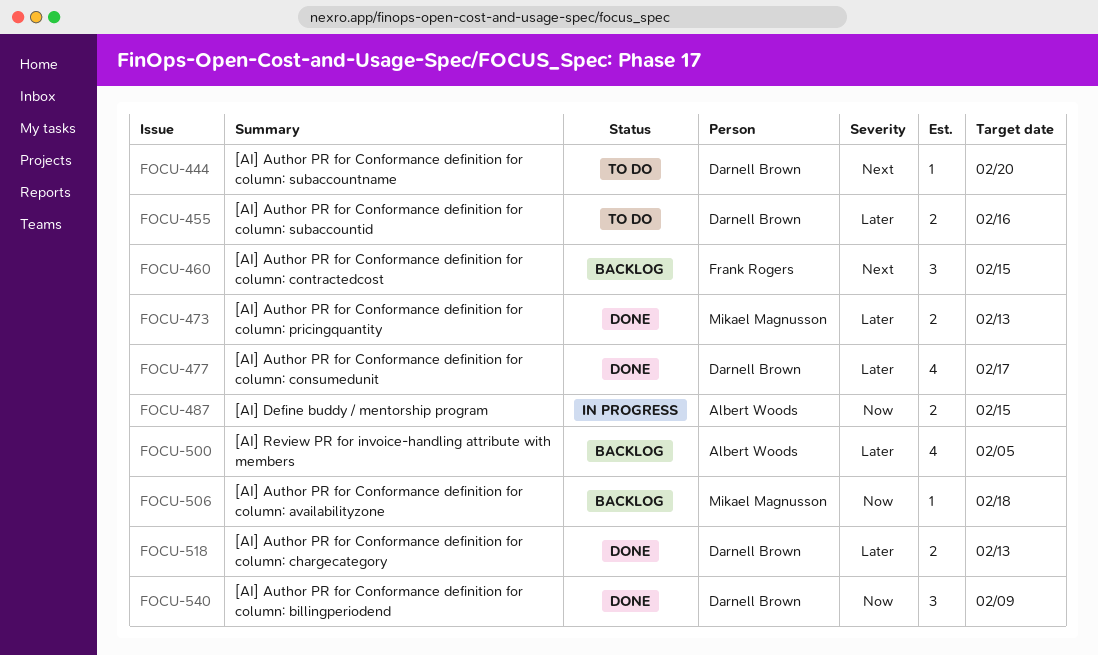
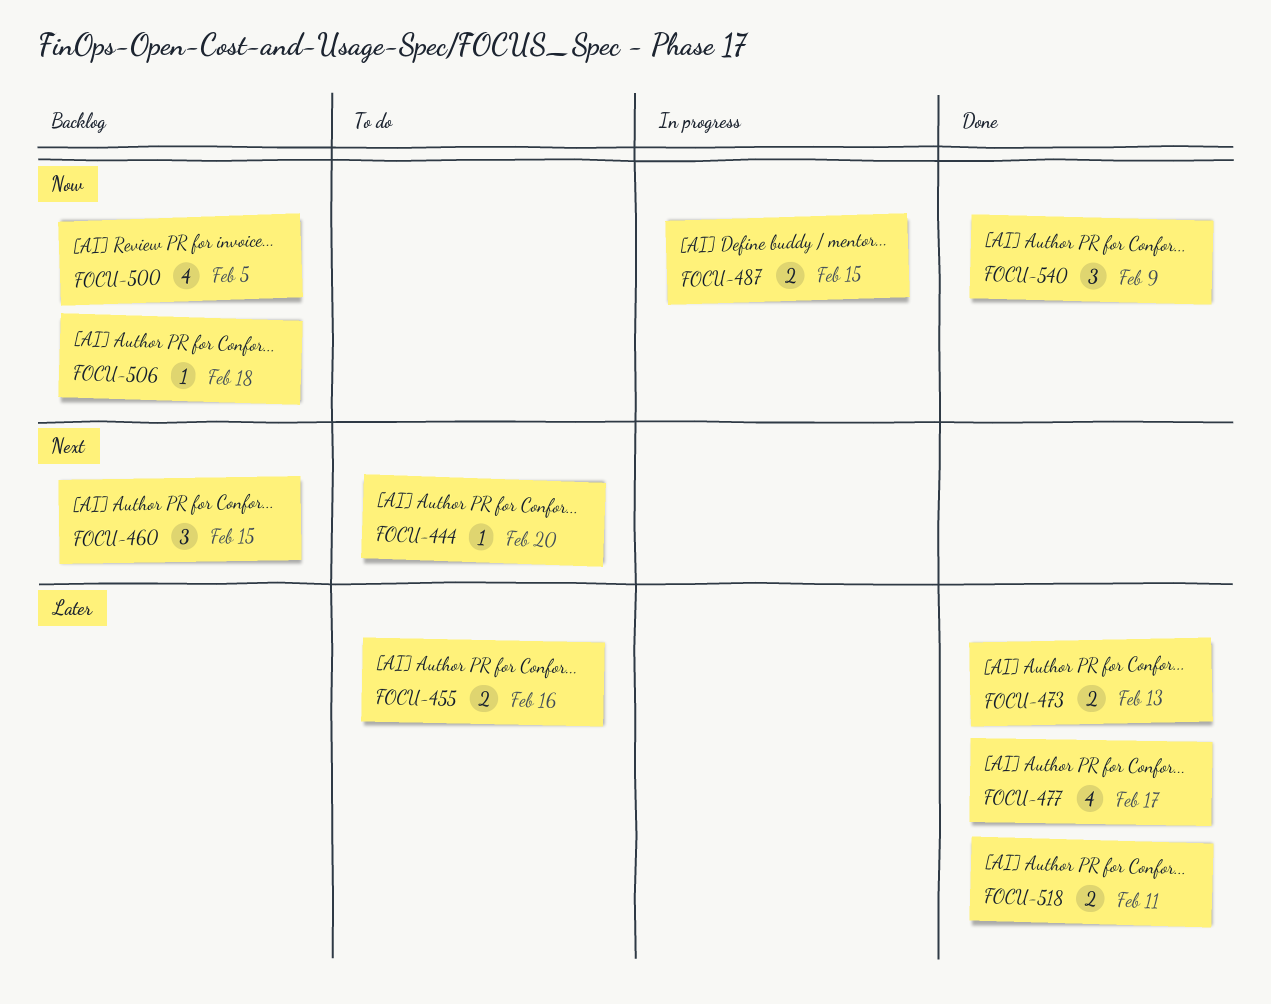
FOCU-500, priority: Later -> Now
FOCU-518, due: Feb 13 -> Feb 11

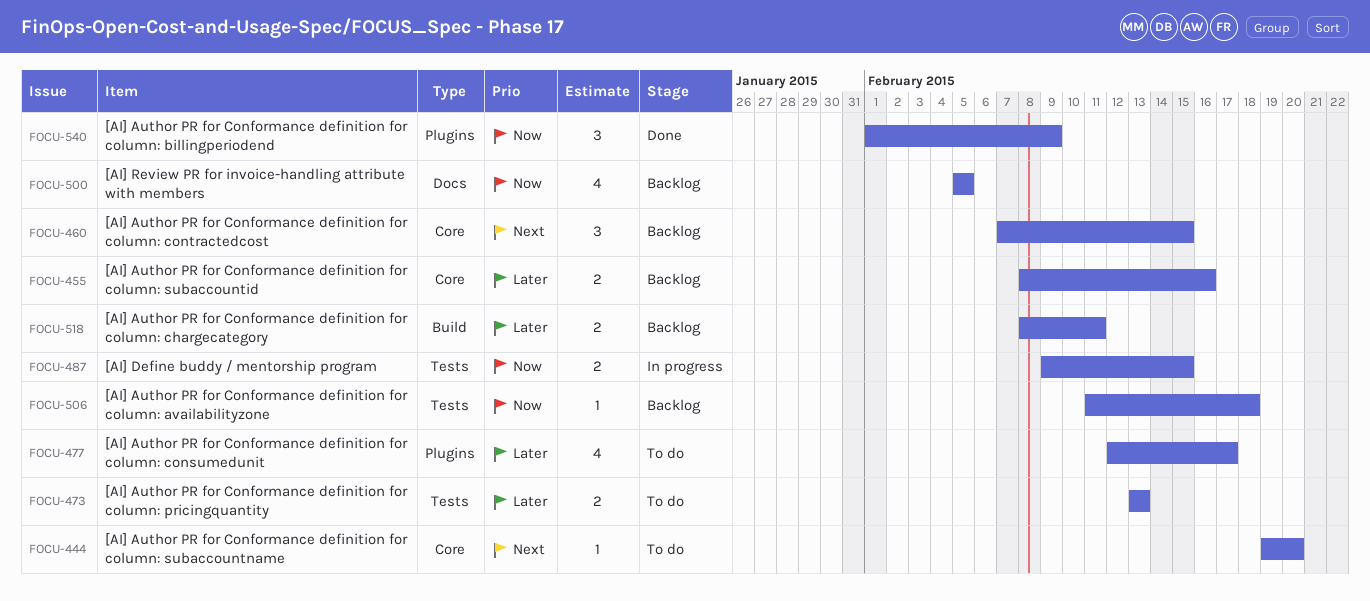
FOCU-455, status: To do -> Backlog
FOCU-473, status: Done -> To do
FOCU-477, status: Done -> To do
FOCU-518, status: Done -> Backlog

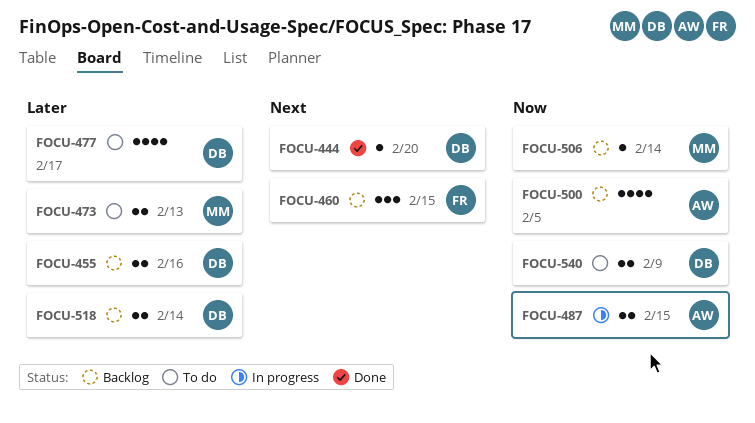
FOCU-444, status: To do -> Done
FOCU-506, due: Feb 18 -> Feb 14
FOCU-518, due: Feb 11 -> Feb 14
FOCU-540, status: Done -> To do
FOCU-540, estimate: 3 -> 2

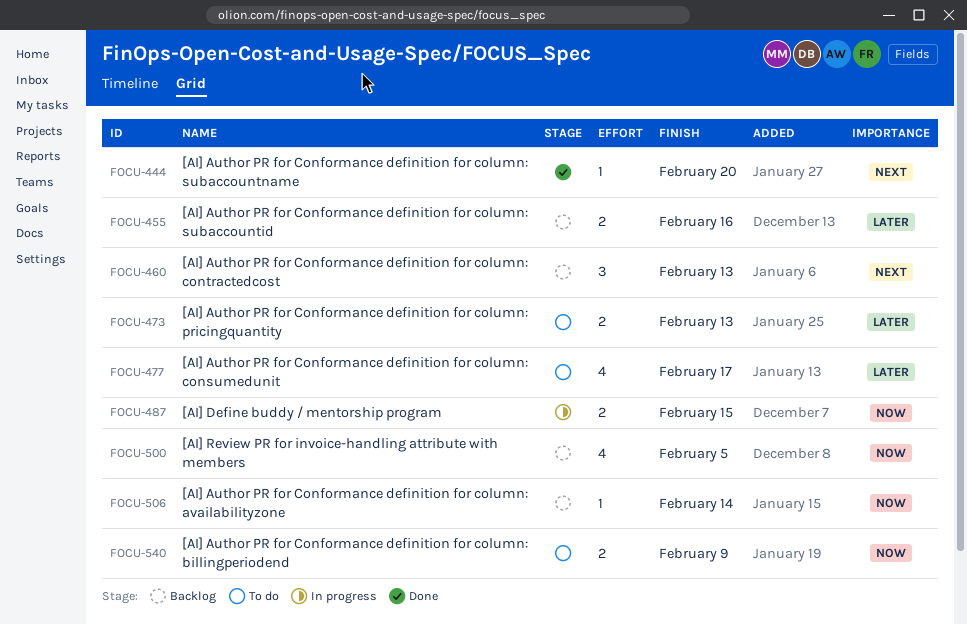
FOCU-460, due: Feb 15 -> Feb 13
FOCU-518: present -> none

